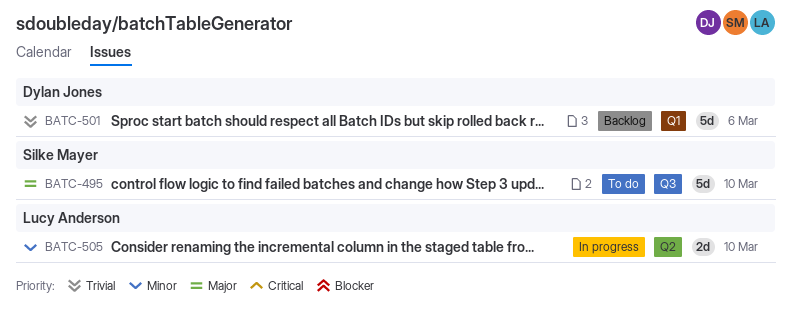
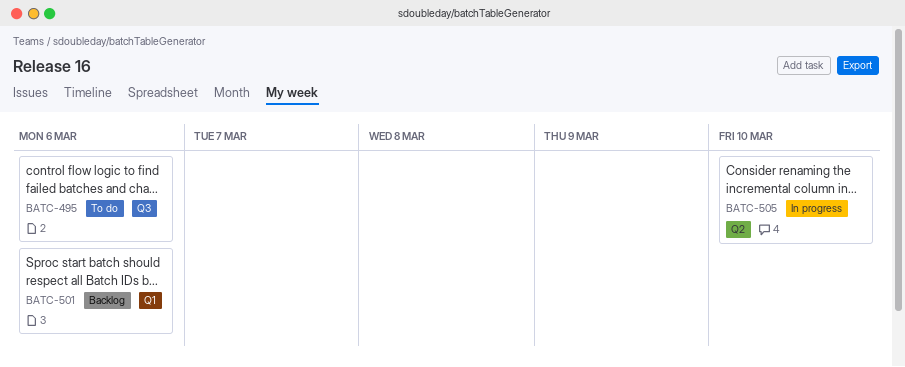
BATC-495, due: Mar 10 -> Mar 6

